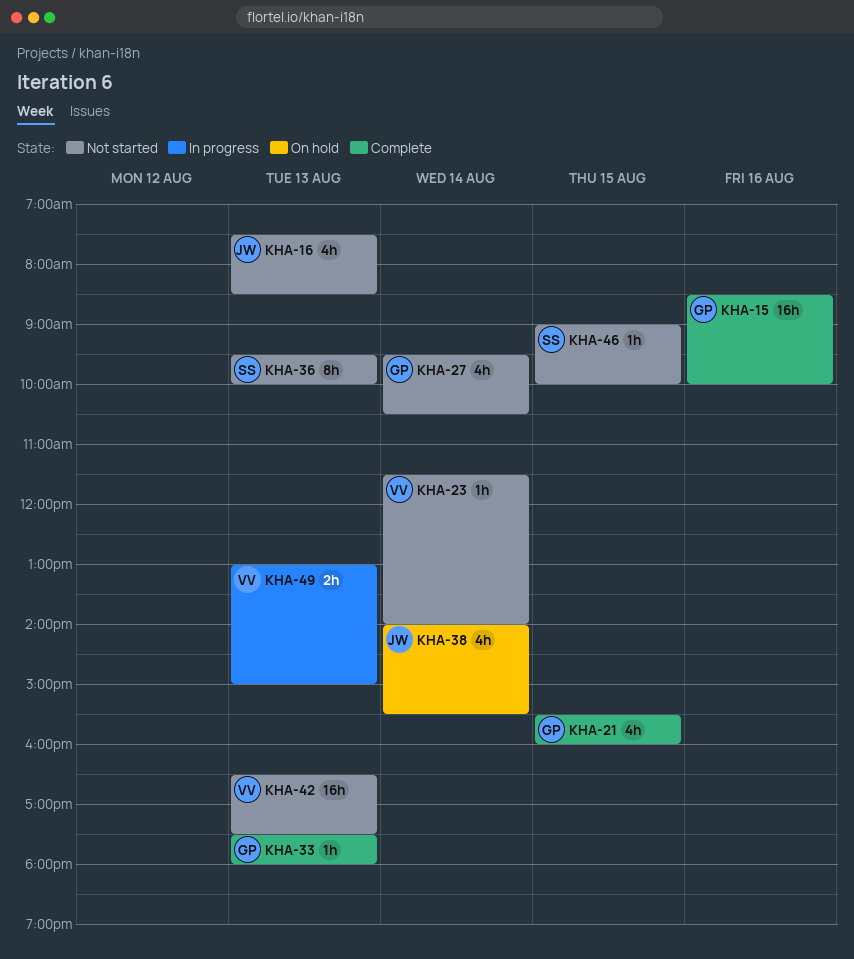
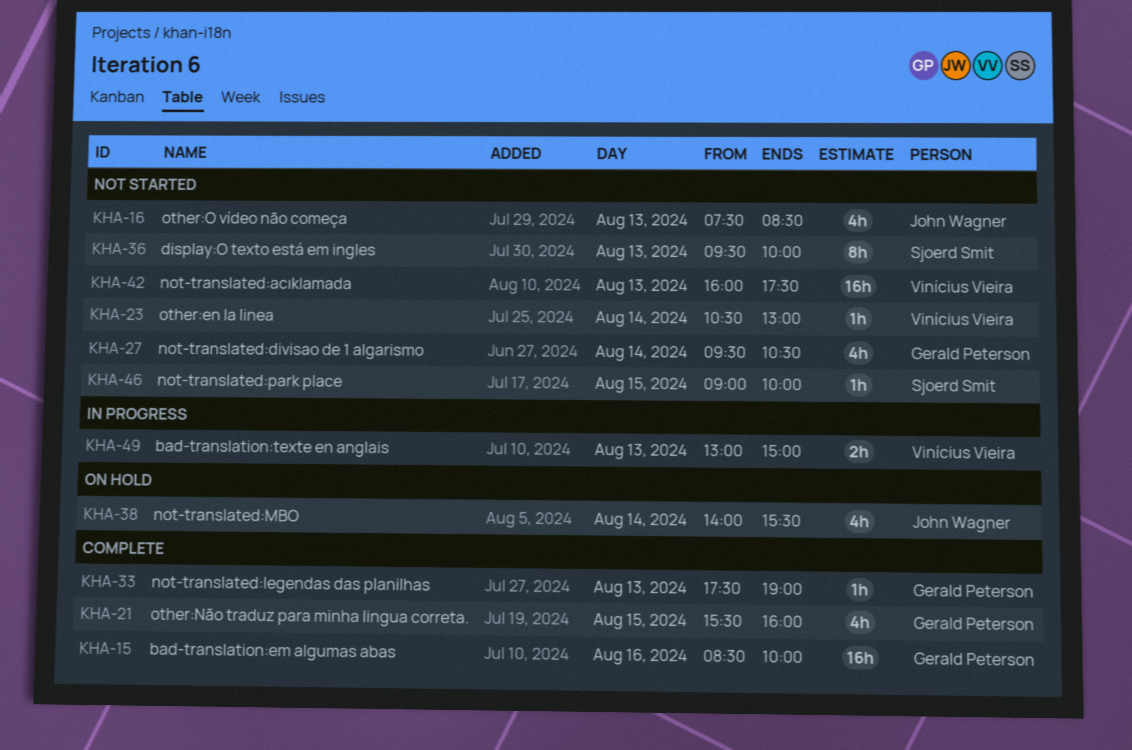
KHA-23, begins: 11:30 -> 10:30
KHA-23, ends: 14:00 -> 13:00
KHA-33, ends: 18:00 -> 19:00
KHA-42, begins: 16:30 -> 16:00

